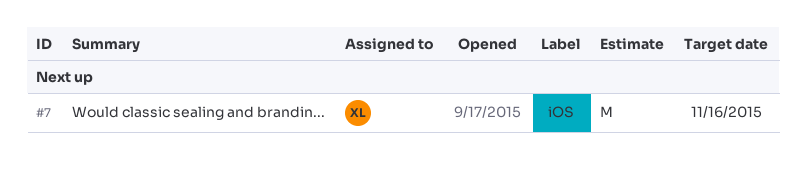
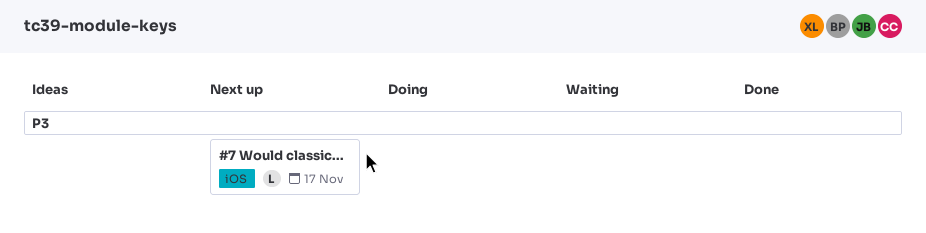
#7, estimate: M -> L
#7, due: Nov 16 -> Nov 17

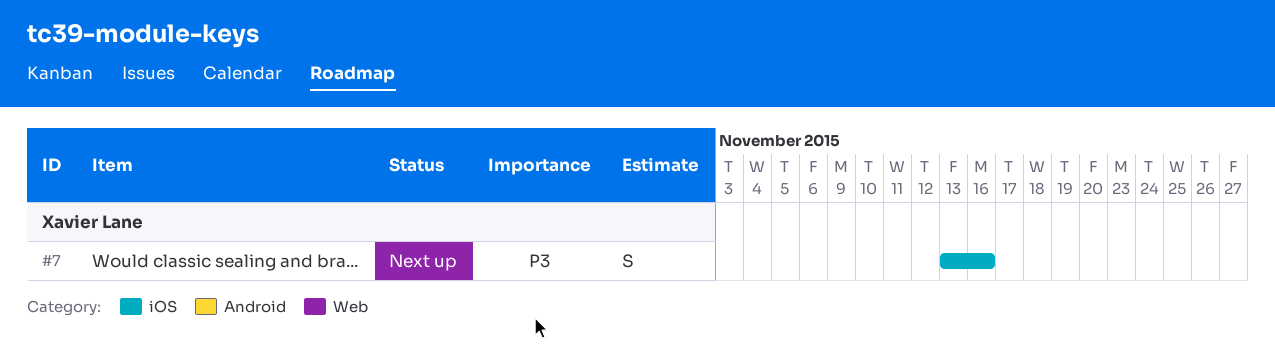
#7, estimate: L -> S
#7, due: Nov 17 -> Nov 16

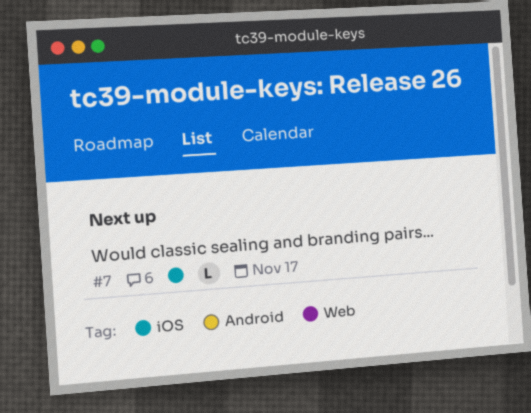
#7, estimate: S -> L
#7, due: Nov 16 -> Nov 17

